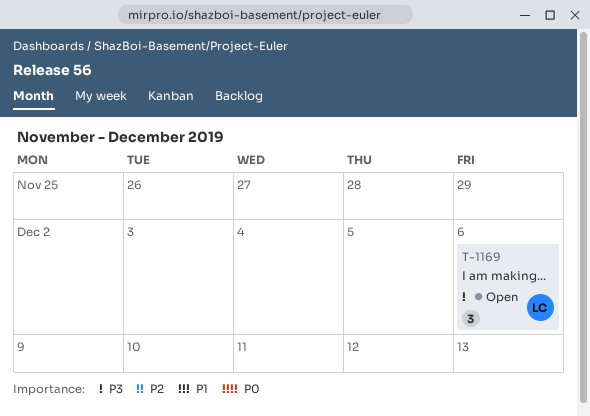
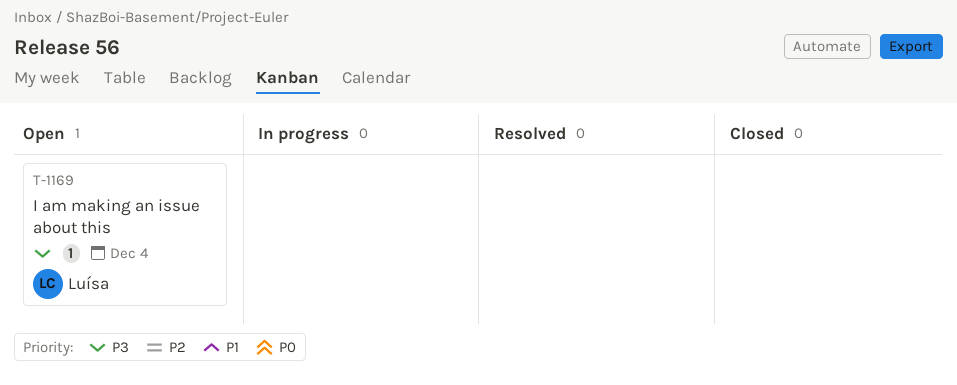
T-1169, estimate: 3 -> 1
T-1169, due: Dec 6 -> Dec 4

